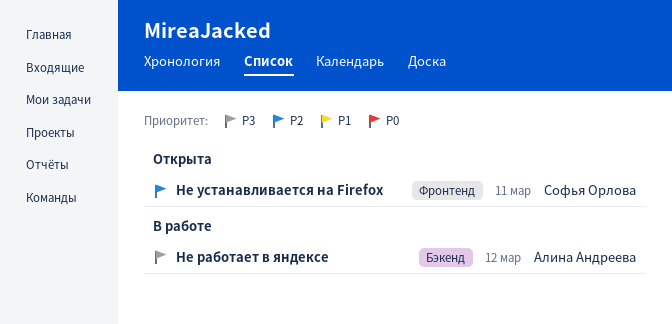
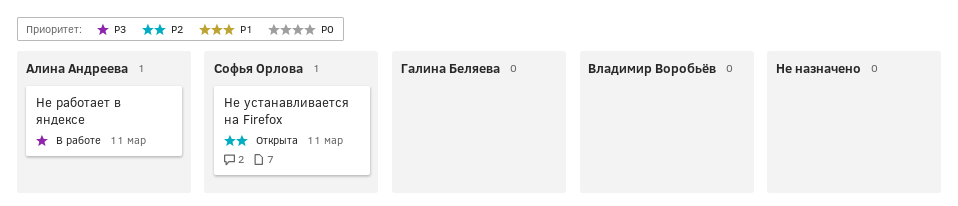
Не работает в яндексе, due: Mar 12 -> Mar 11

